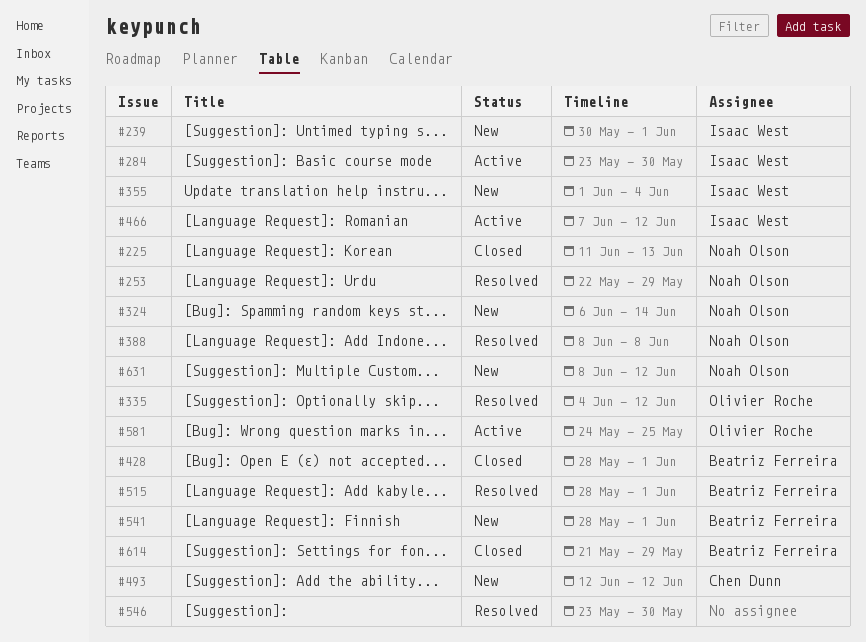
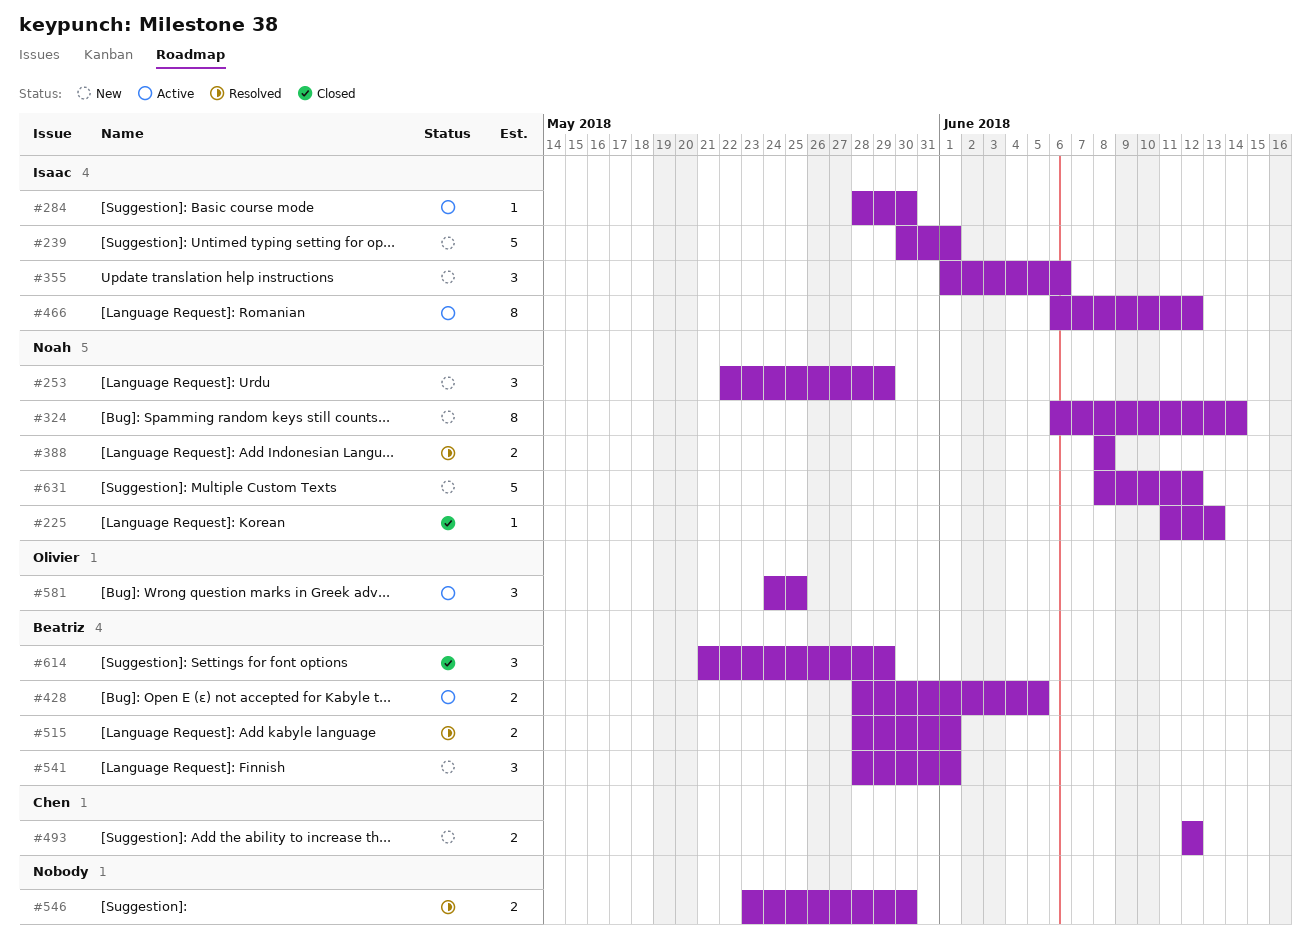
#253, status: Resolved -> New
#284, start: May 23 -> May 28
#335: present -> none
#355, due: Jun 4 -> Jun 6
#428, status: Closed -> Active
#428, due: Jun 1 -> Jun 5
#466, start: Jun 7 -> Jun 6

